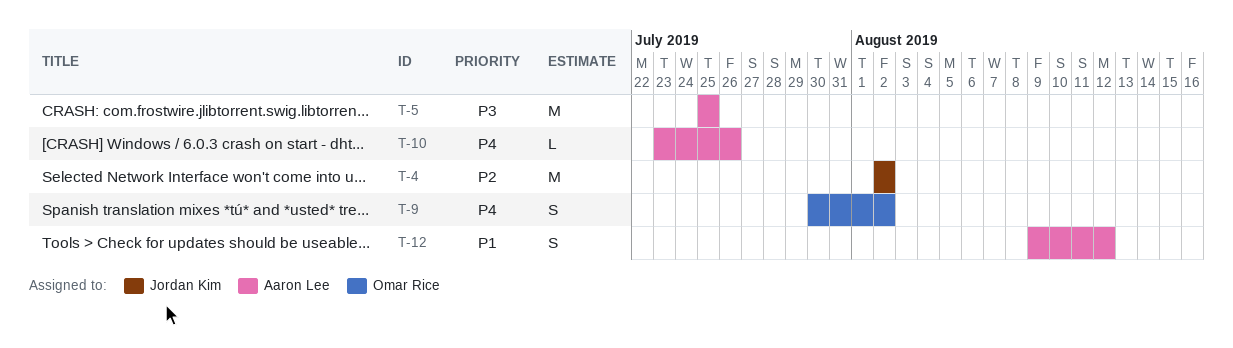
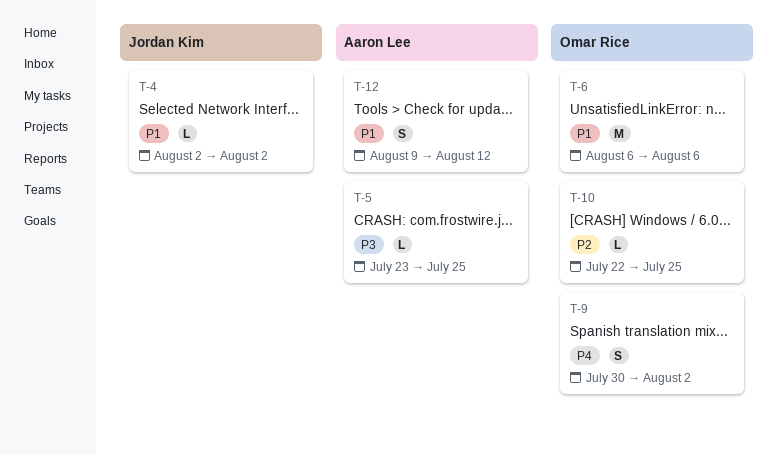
T-4, priority: P2 -> P1
T-4, estimate: M -> L
T-5, estimate: M -> L
T-5, start: Jul 25 -> Jul 23
T-6: none -> present
T-10, owner: Aaron Lee -> Omar Rice
T-10, priority: P4 -> P2
T-10, start: Jul 23 -> Jul 22
T-10, due: Jul 26 -> Jul 25

